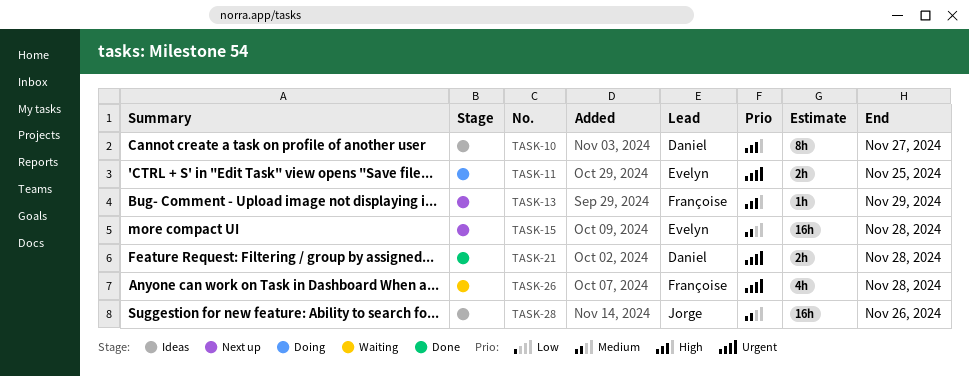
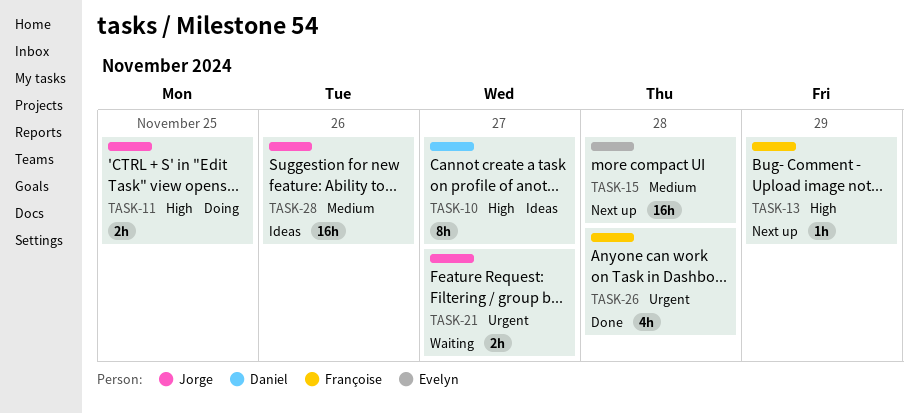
TASK-11, owner: Evelyn -> Jorge
TASK-11, priority: Urgent -> High
TASK-21, status: Done -> Waiting
TASK-21, owner: Daniel -> Jorge
TASK-21, due: Nov 28 -> Nov 27
TASK-26, status: Waiting -> Done

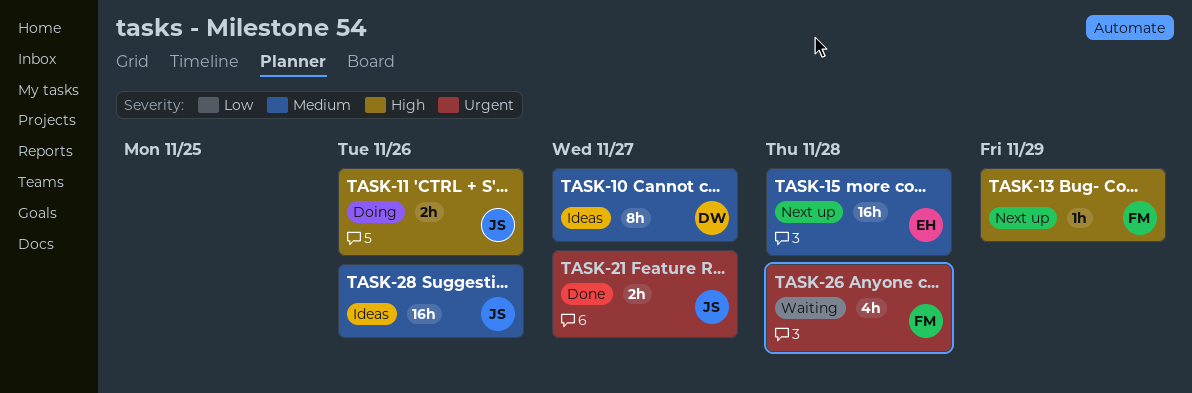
TASK-10, priority: High -> Medium
TASK-11, due: Nov 25 -> Nov 26
TASK-21, status: Waiting -> Done
TASK-26, status: Done -> Waiting

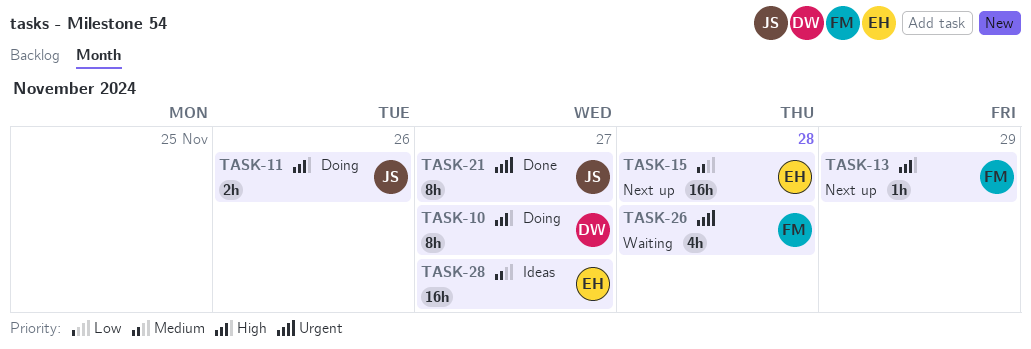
TASK-10, status: Ideas -> Doing
TASK-10, priority: Medium -> High
TASK-21, estimate: 2h -> 8h
TASK-28, owner: JS -> EH
TASK-28, due: Nov 26 -> Nov 27

